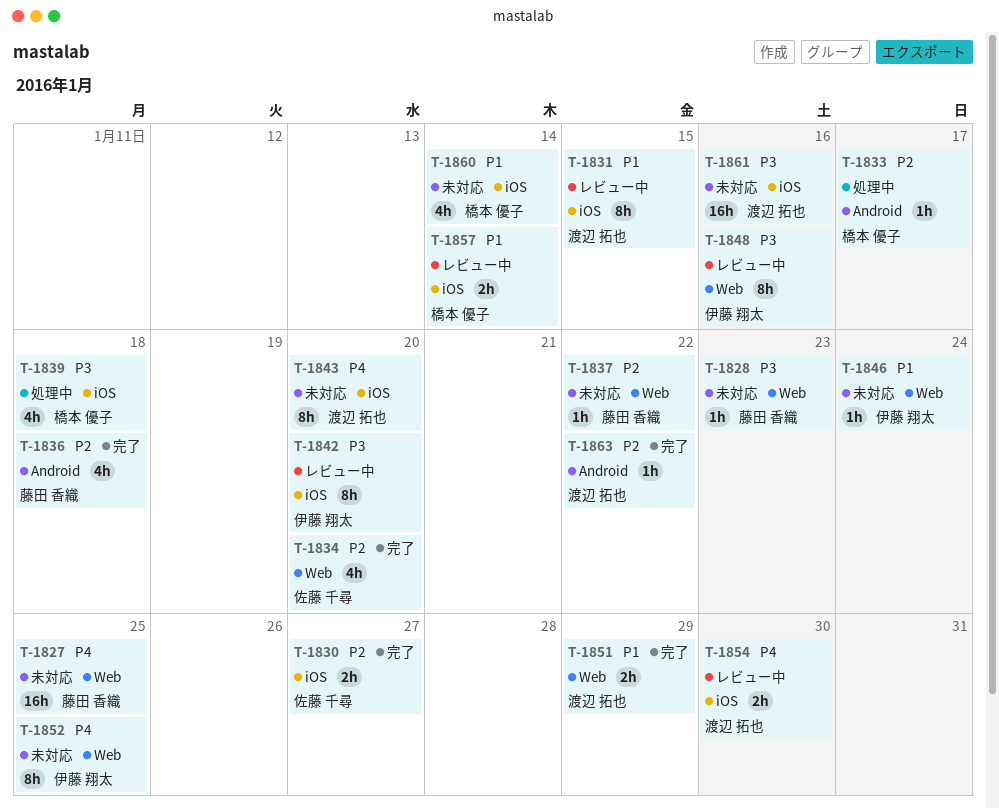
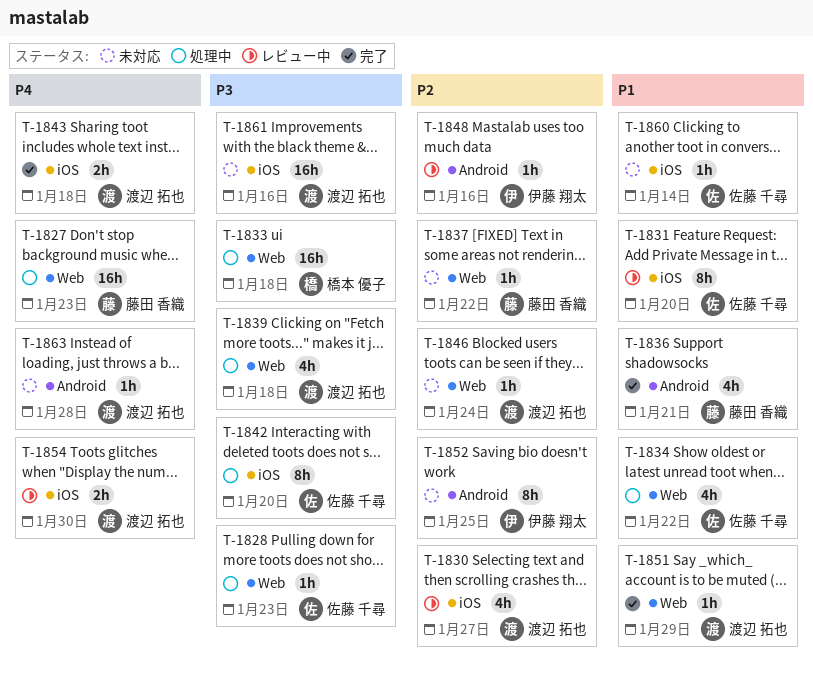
T-1827, status: 未対応 -> 処理中
T-1827, due: Jan 25 -> Jan 23
T-1828, status: 未対応 -> 処理中
T-1828, owner: 藤田 香織 -> 佐藤 千尋
T-1830, status: 完了 -> レビュー中
T-1830, owner: 佐藤 千尋 -> 渡辺 拓也
T-1830, estimate: 2h -> 4h
T-1831, owner: 渡辺 拓也 -> 佐藤 千尋
T-1831, due: Jan 15 -> Jan 20
T-1833, priority: P2 -> P3
T-1833, label: Android -> Web
T-1833, estimate: 1h -> 16h
T-1833, due: Jan 17 -> Jan 18
T-1834, status: 完了 -> 処理中
T-1834, priority: P2 -> P1
T-1834, due: Jan 20 -> Jan 22
T-1836, priority: P2 -> P1
T-1836, due: Jan 18 -> Jan 21
T-1839, owner: 橋本 優子 -> 渡辺 拓也
T-1839, label: iOS -> Web
T-1842, status: レビュー中 -> 処理中
T-1842, owner: 伊藤 翔太 -> 佐藤 千尋
T-1843, status: 未対応 -> 完了
T-1843, estimate: 8h -> 2h
T-1843, due: Jan 20 -> Jan 18
T-1846, owner: 伊藤 翔太 -> 渡辺 拓也
T-1846, priority: P1 -> P2
T-1848, priority: P3 -> P2
T-1848, label: Web -> Android
T-1848, estimate: 8h -> 1h
T-1851, estimate: 2h -> 1h
T-1852, priority: P4 -> P2
T-1852, label: Web -> Android
T-1857: present -> none
T-1860, owner: 橋本 優子 -> 佐藤 千尋
T-1860, estimate: 4h -> 1h
T-1863, status: 完了 -> 未対応
T-1863, priority: P2 -> P4
T-1863, due: Jan 22 -> Jan 28

